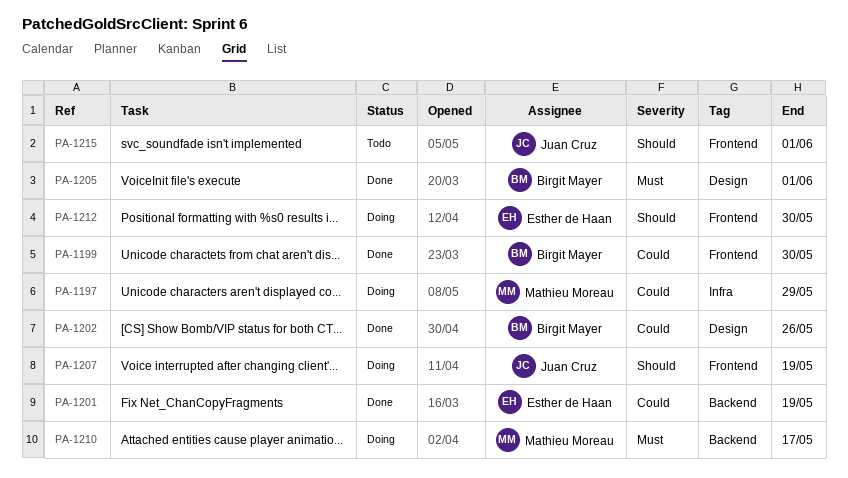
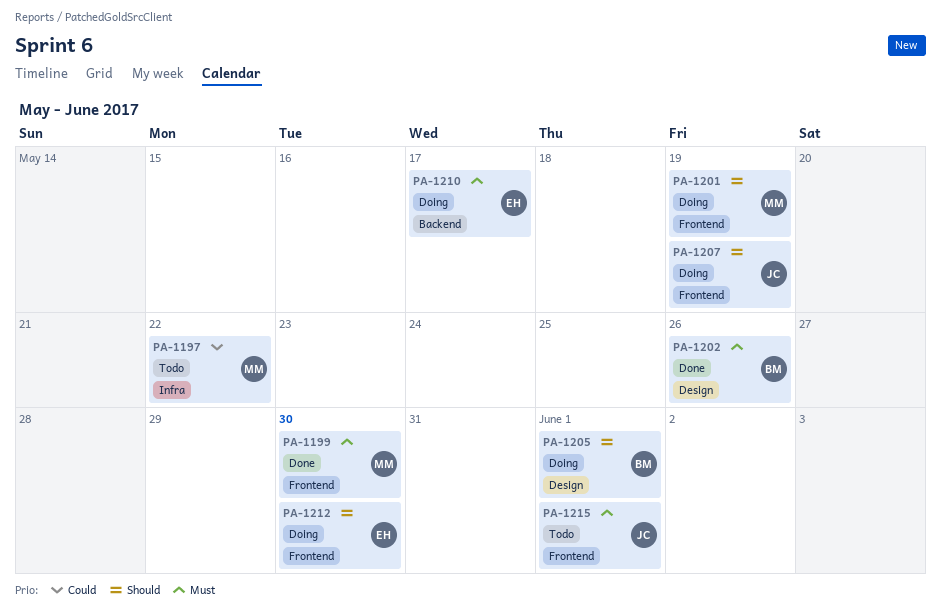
PA-1197, status: Doing -> Todo
PA-1197, due: May 29 -> May 22
PA-1199, owner: Birgit Mayer -> Mathieu Moreau
PA-1199, priority: Could -> Must
PA-1201, status: Done -> Doing
PA-1201, owner: Esther de Haan -> Mathieu Moreau
PA-1201, priority: Could -> Should
PA-1201, label: Backend -> Frontend
PA-1202, priority: Could -> Must
PA-1205, status: Done -> Doing
PA-1205, priority: Must -> Should
PA-1210, owner: Mathieu Moreau -> Esther de Haan
PA-1215, priority: Should -> Must

